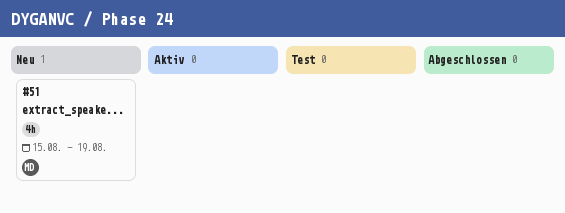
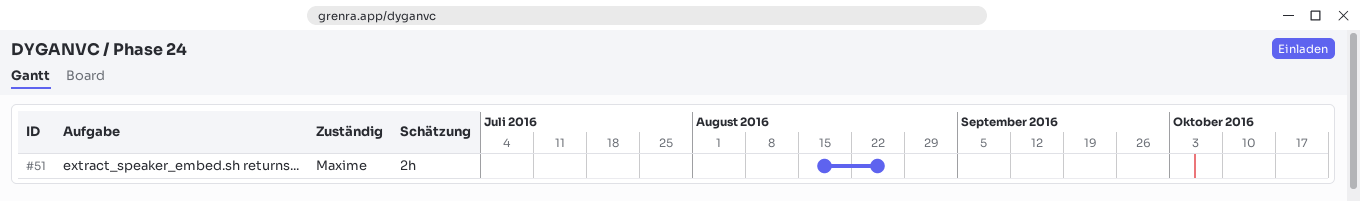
#51, estimate: 4h -> 2h
#51, due: Aug 19 -> Aug 26

